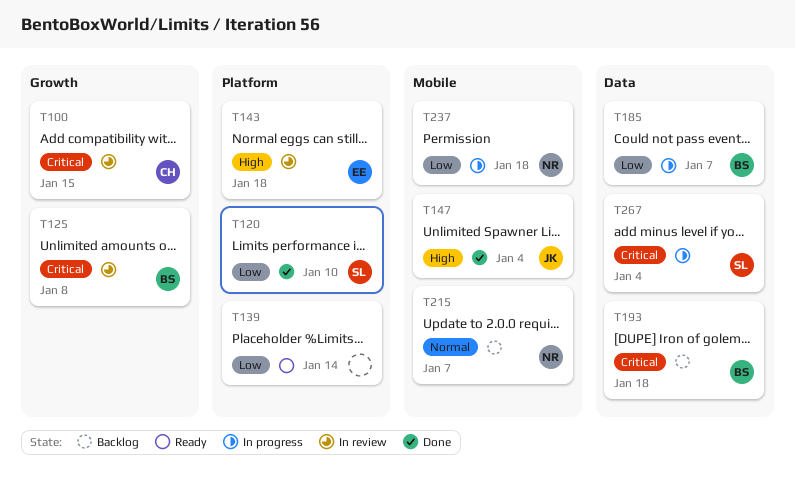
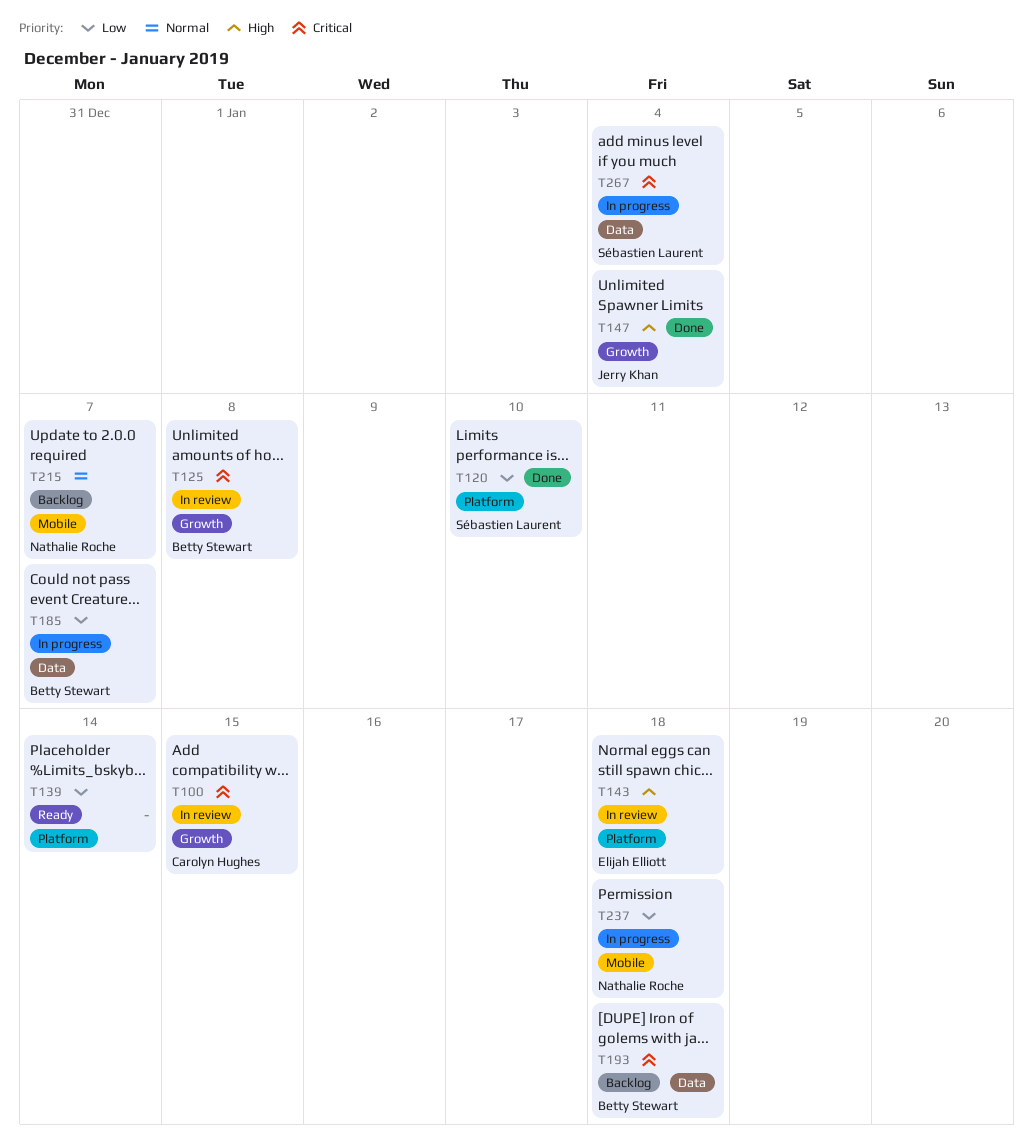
T147, label: Mobile -> Growth

